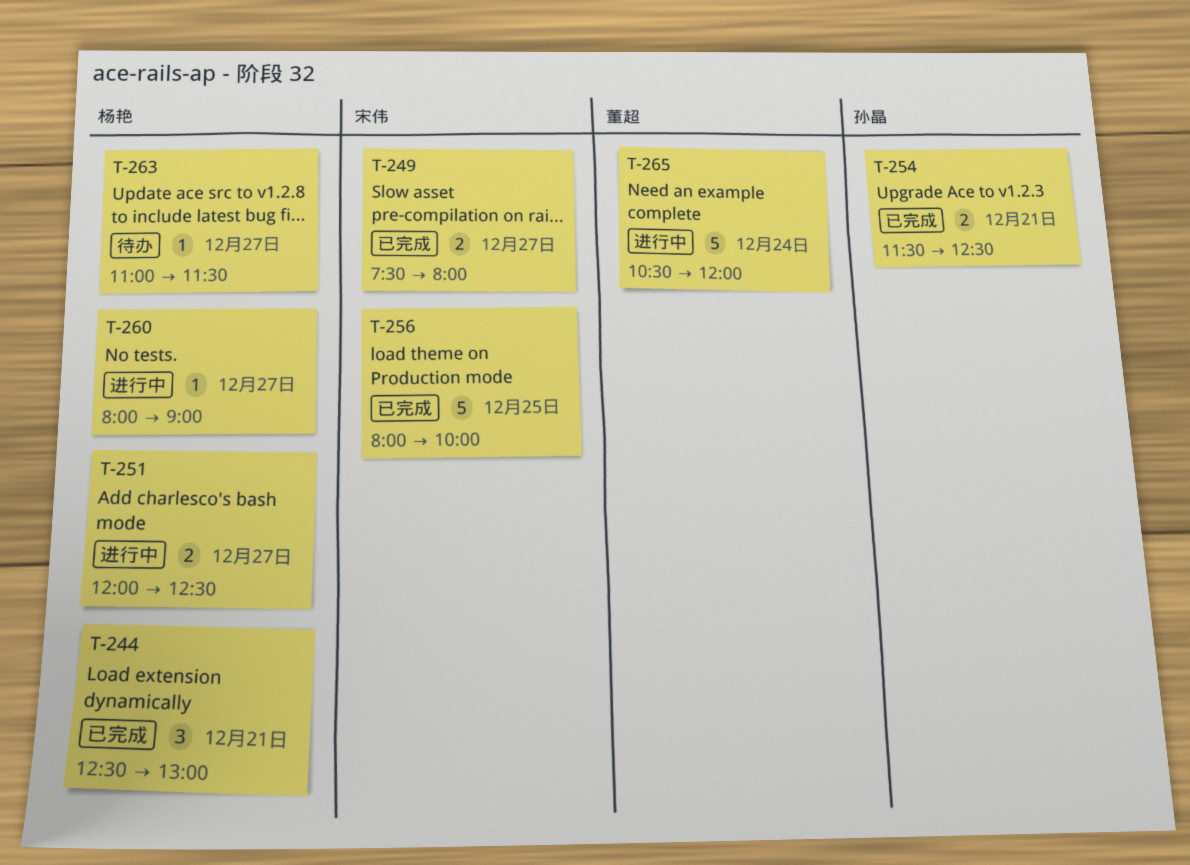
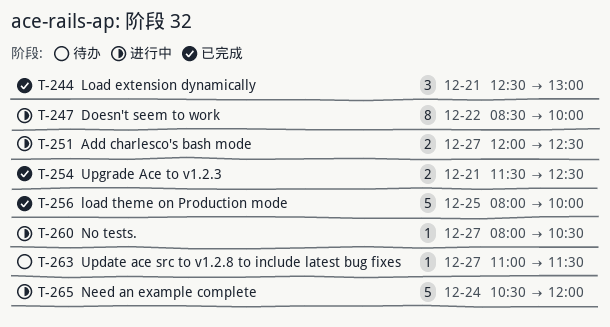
T-247: none -> present
T-249: present -> none
T-260, ends: 09:00 -> 10:30

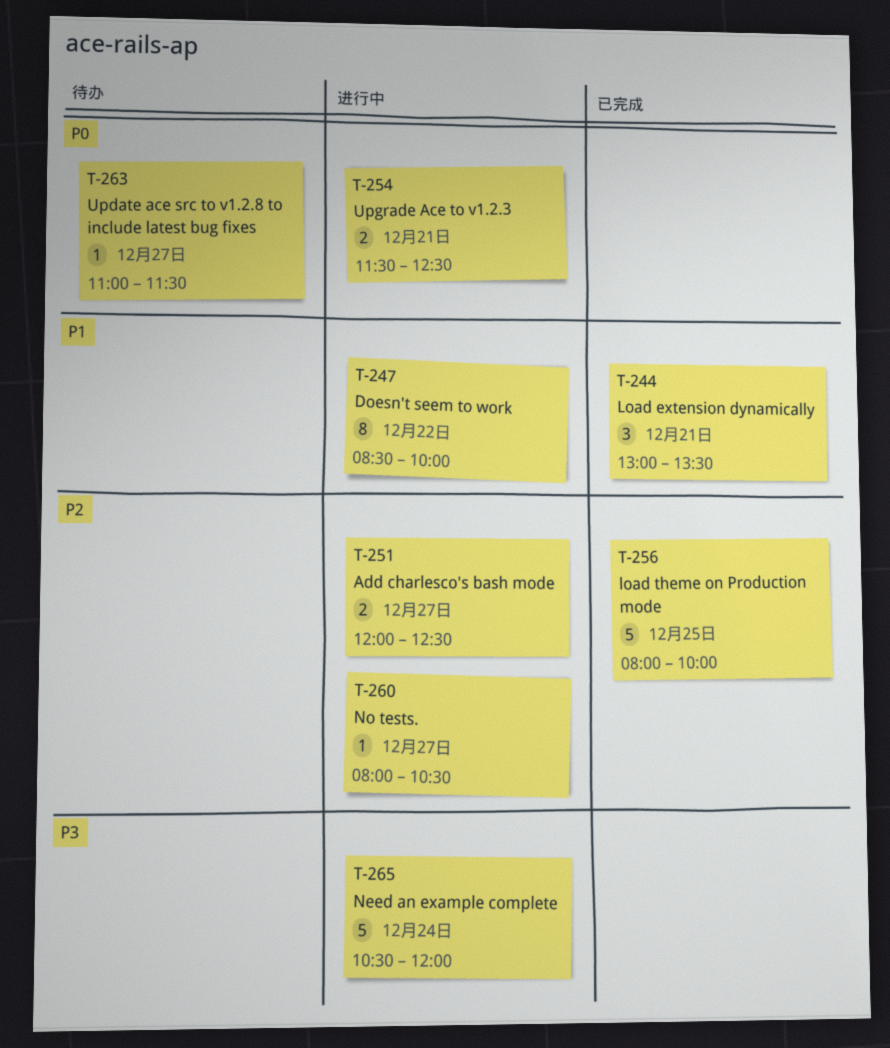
T-244, begins: 12:30 -> 13:00
T-244, ends: 13:00 -> 13:30
T-254, status: 已完成 -> 进行中

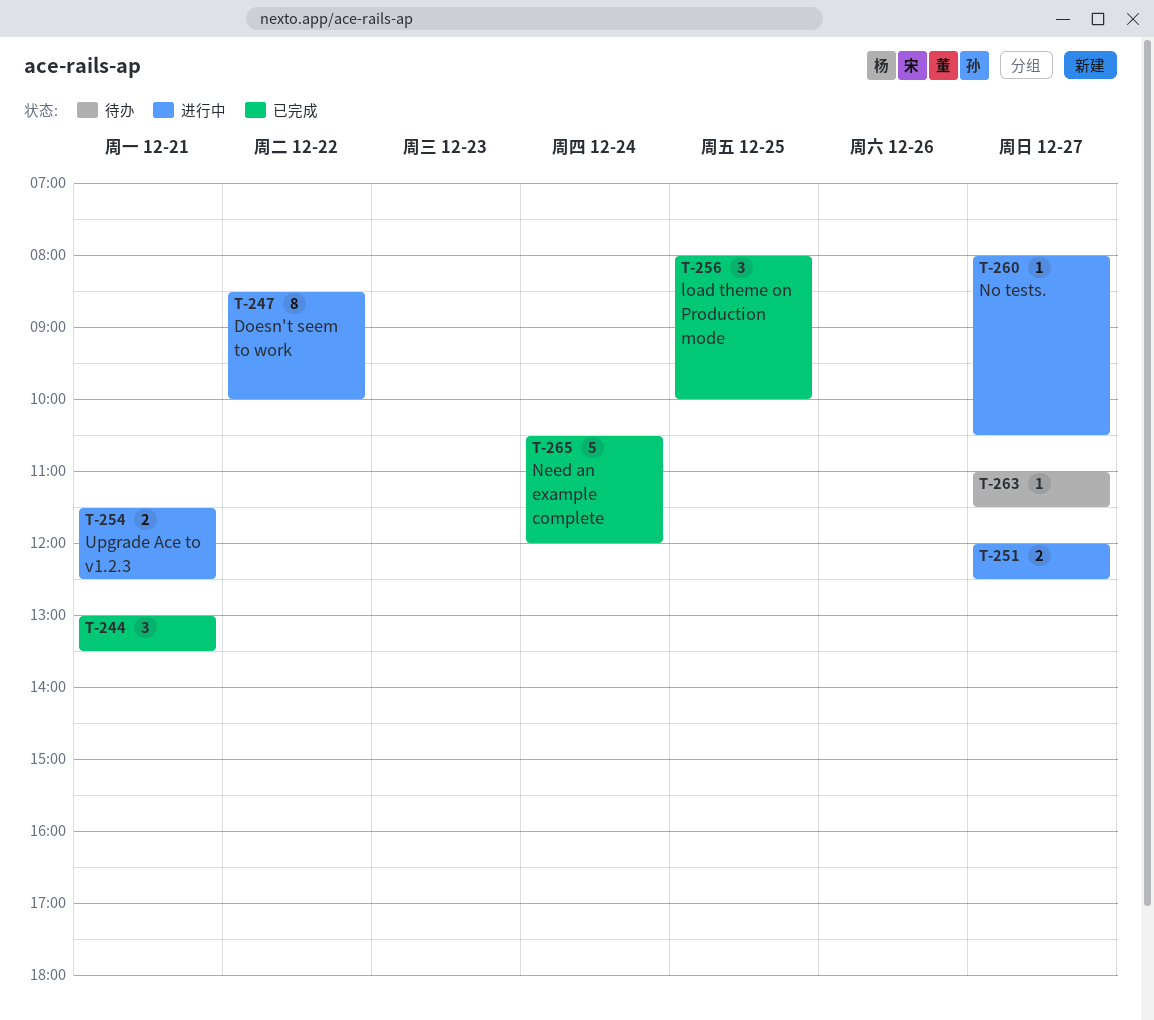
T-256, estimate: 5 -> 3
T-265, status: 进行中 -> 已完成

